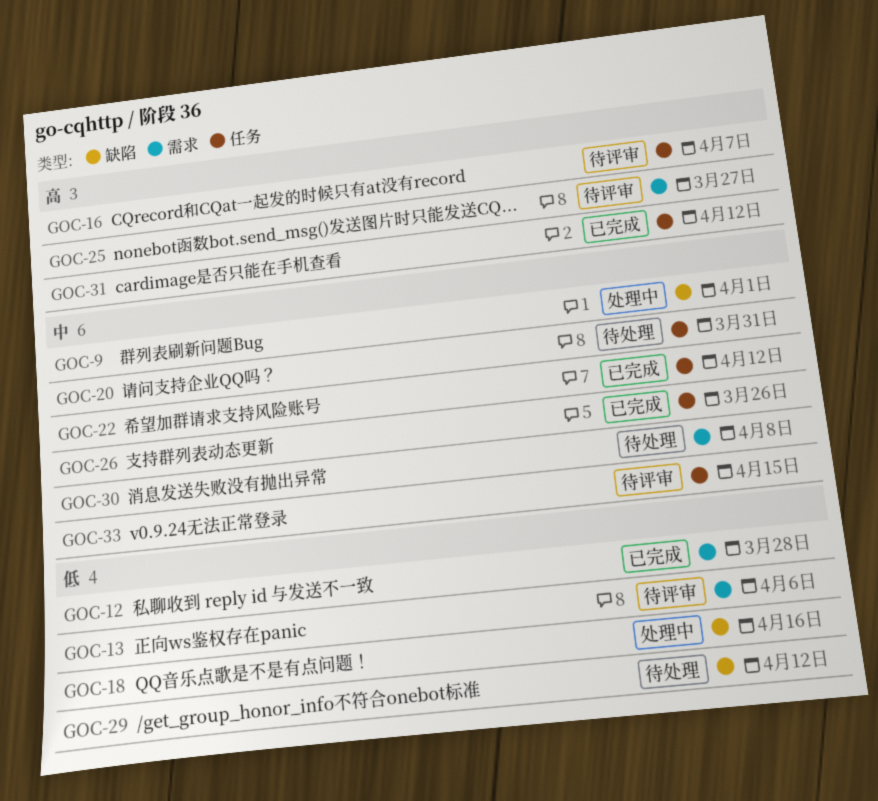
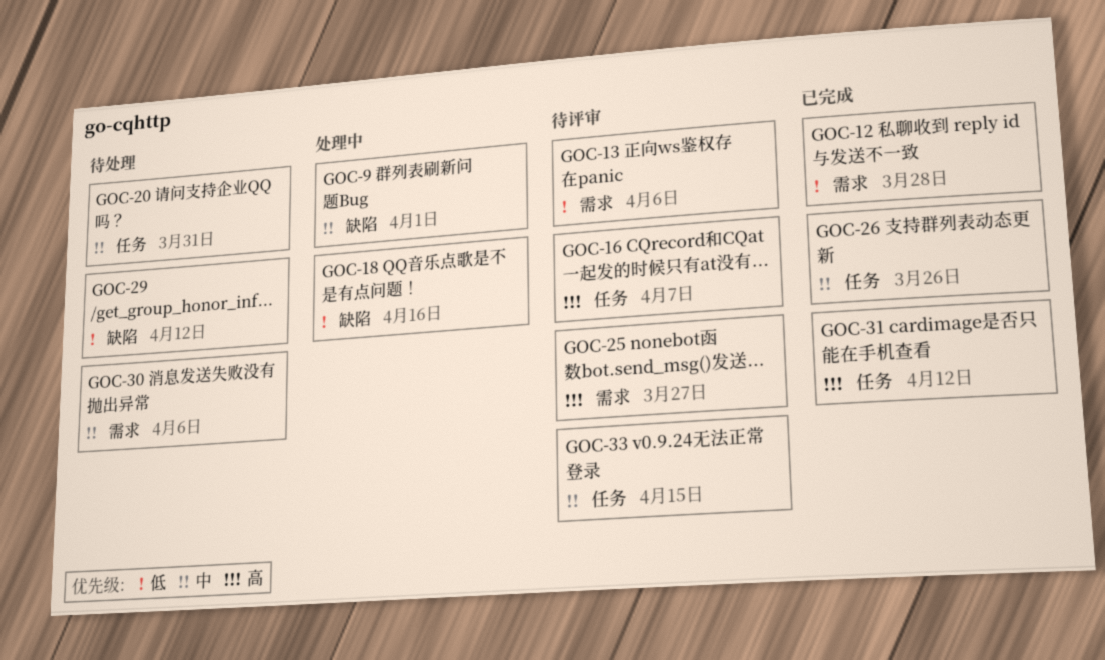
GOC-22: present -> none
GOC-30, due: Apr 8 -> Apr 6

